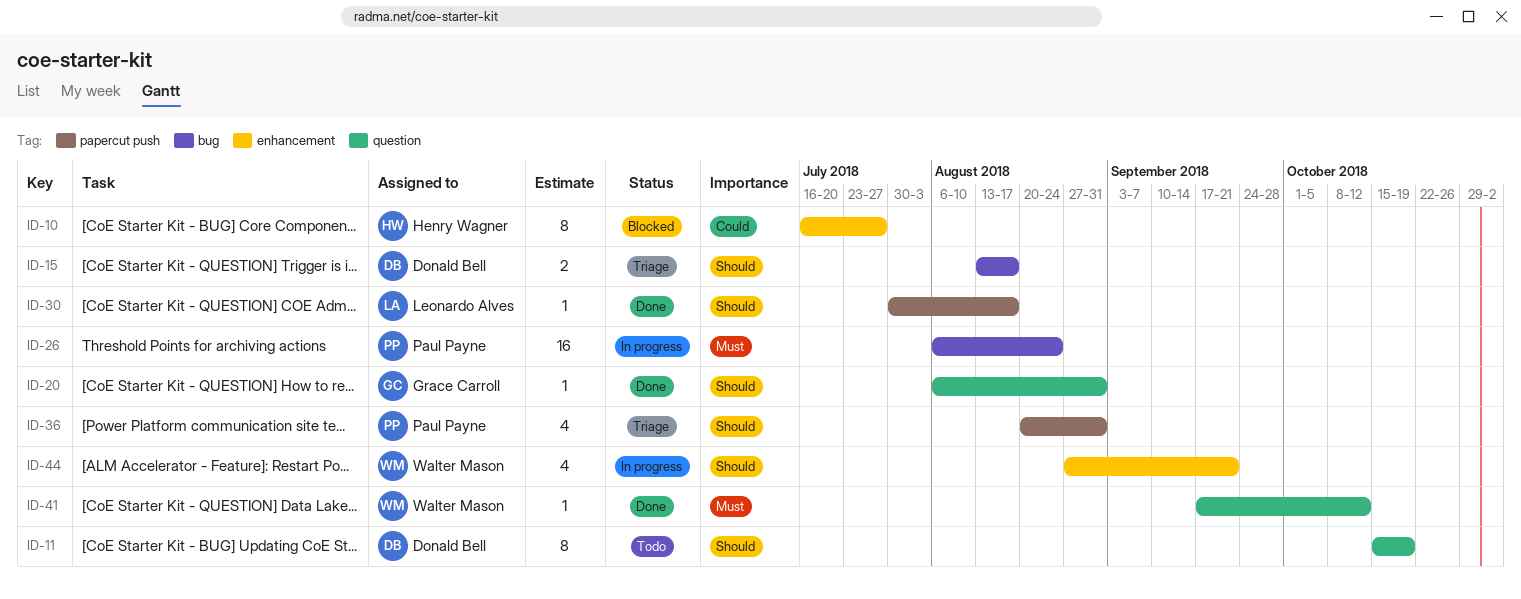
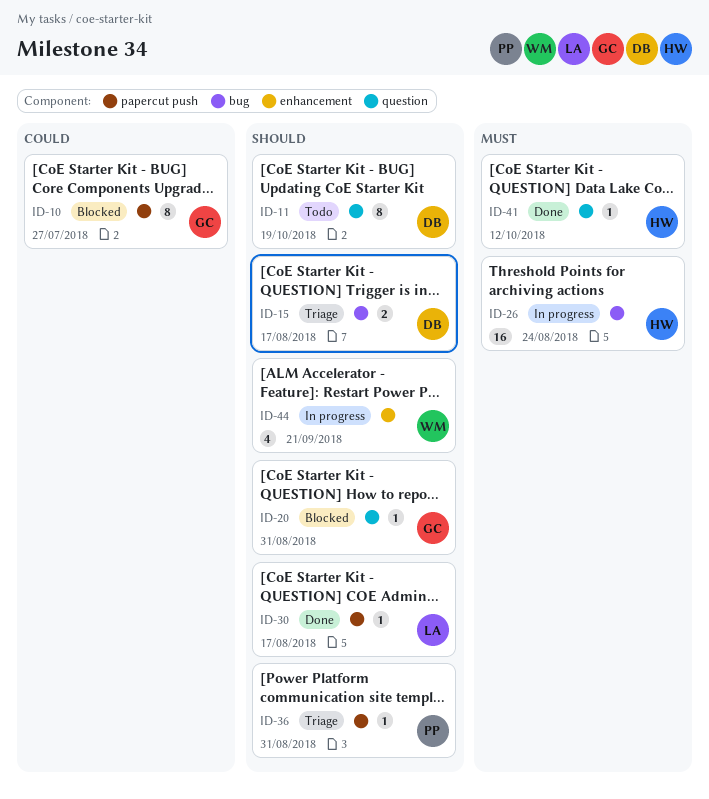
ID-10, owner: Henry Wagner -> Grace Carroll
ID-10, label: enhancement -> papercut push
ID-20, status: Done -> Blocked
ID-26, owner: Paul Payne -> Henry Wagner
ID-36, estimate: 4 -> 1
ID-41, owner: Walter Mason -> Henry Wagner

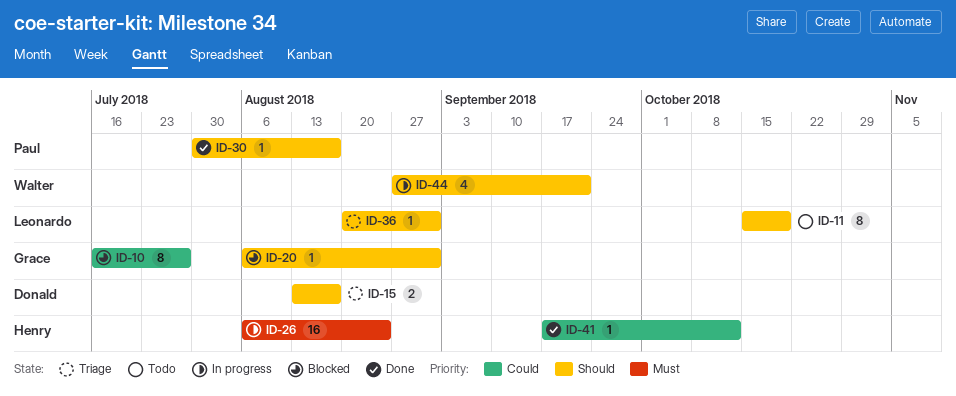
ID-11, owner: Donald -> Leonardo
ID-30, owner: Leonardo -> Paul
ID-36, owner: Paul -> Leonardo
ID-41, priority: Must -> Could

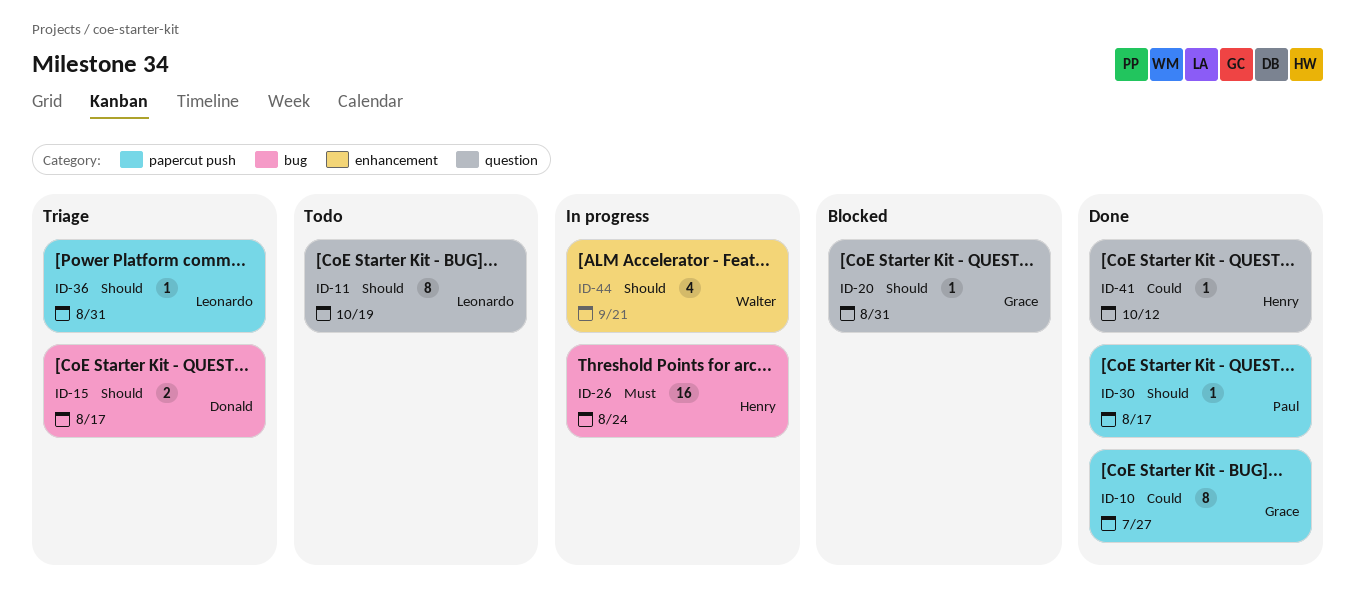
ID-10, status: Blocked -> Done

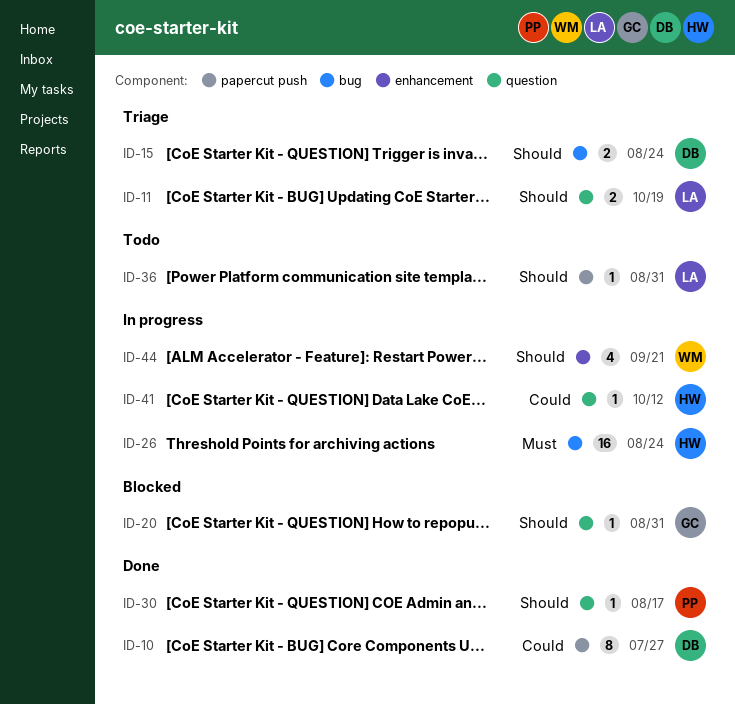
ID-10, owner: Grace -> Donald
ID-11, status: Todo -> Triage
ID-11, estimate: 8 -> 2
ID-15, due: Aug 17 -> Aug 24
ID-30, label: papercut push -> question
ID-36, status: Triage -> Todo
ID-41, status: Done -> In progress

